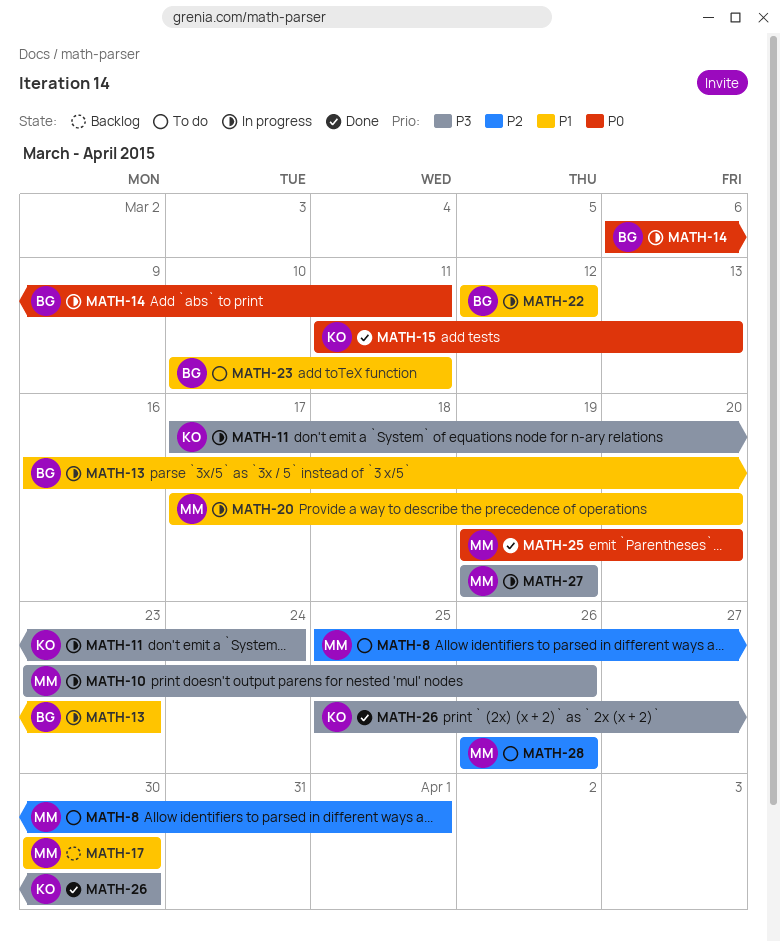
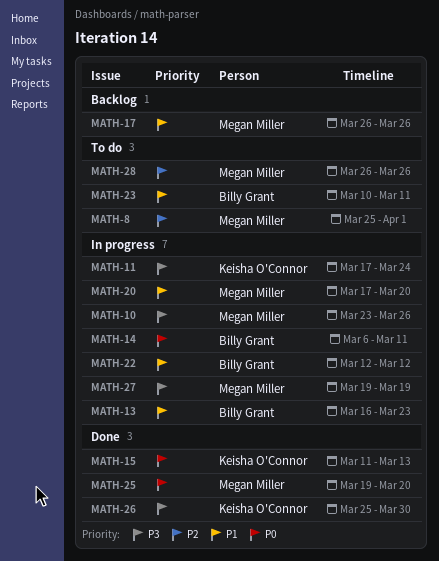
MATH-17, start: Mar 30 -> Mar 26
MATH-17, due: Mar 30 -> Mar 26

